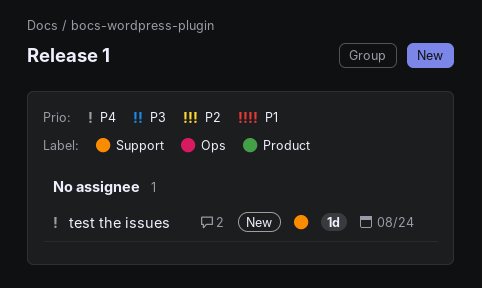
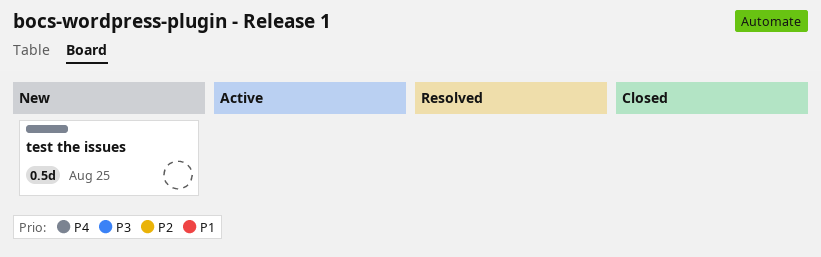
test the issues, estimate: 1d -> 0.5d
test the issues, due: Aug 24 -> Aug 25

